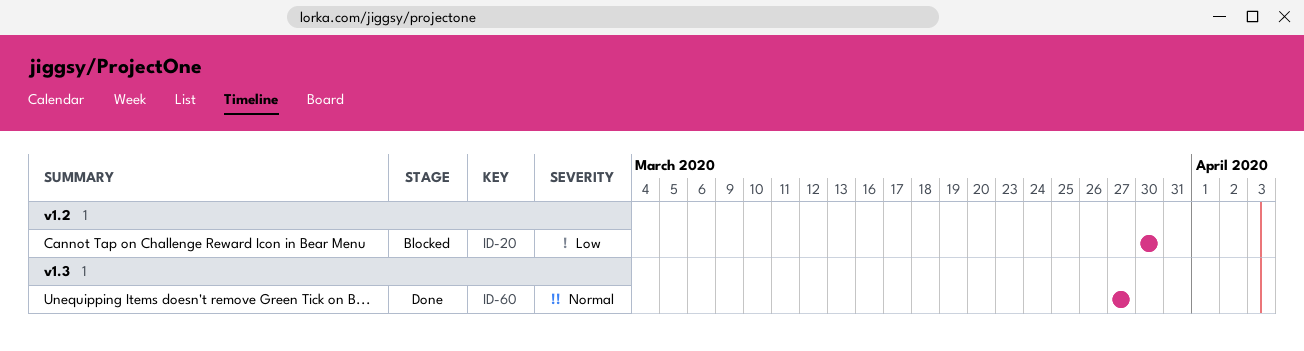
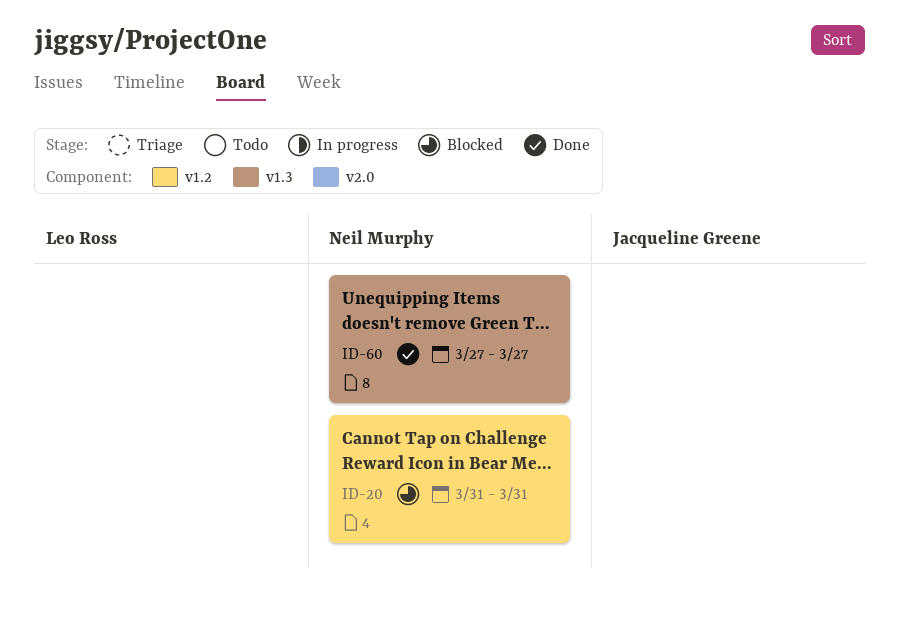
ID-20, start: Mar 30 -> Mar 31
ID-20, due: Mar 30 -> Mar 31

